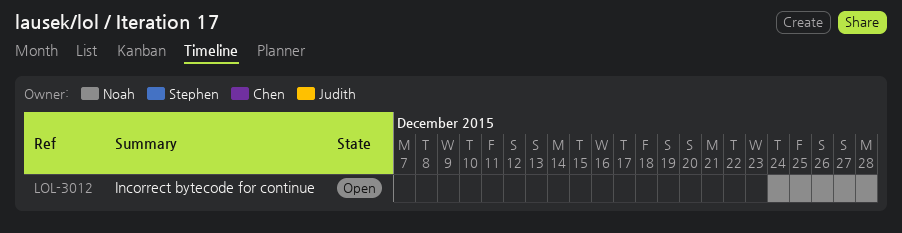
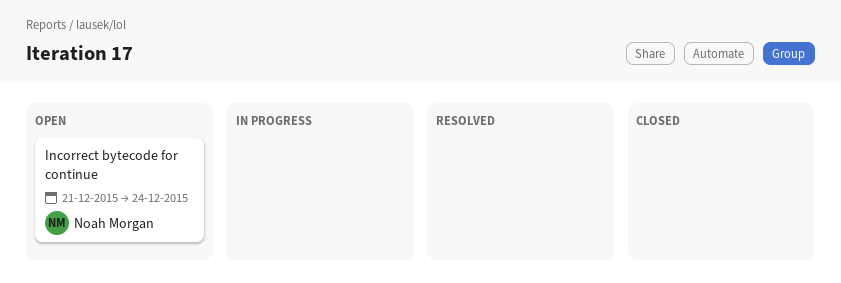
Incorrect bytecode for continue, start: Dec 24 -> Dec 21
Incorrect bytecode for continue, due: Dec 28 -> Dec 24

